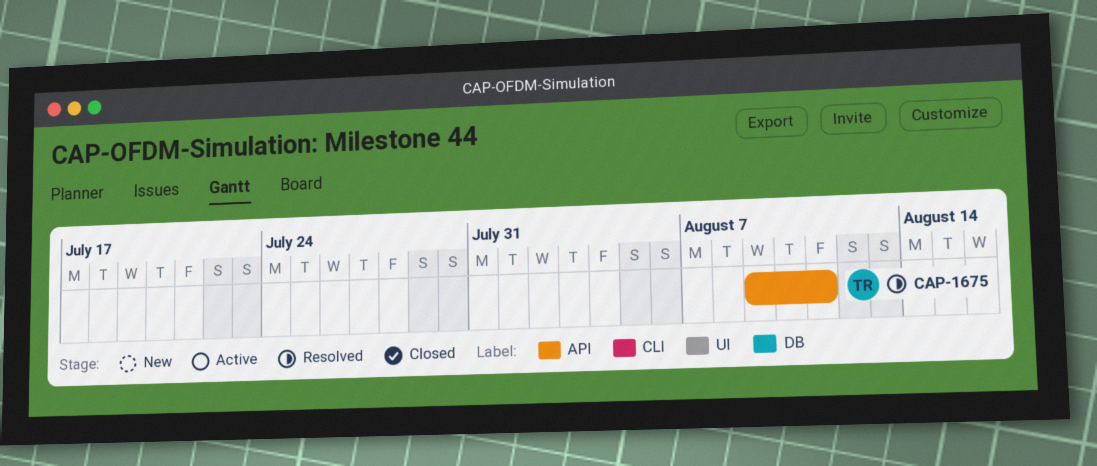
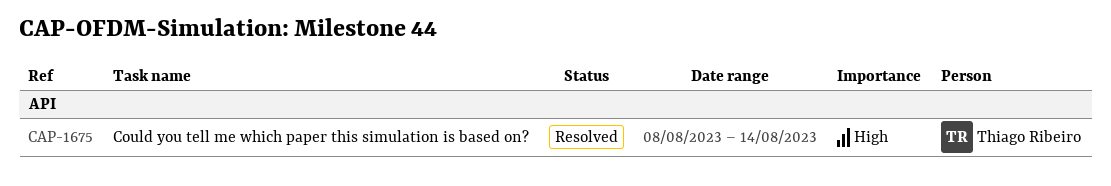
CAP-1675, start: Aug 9 -> Aug 8
CAP-1675, due: Aug 11 -> Aug 14

